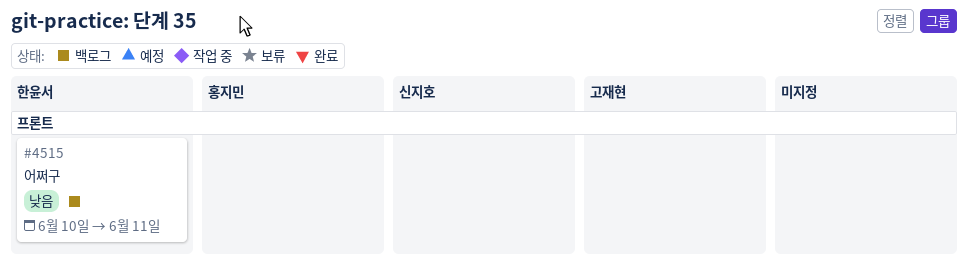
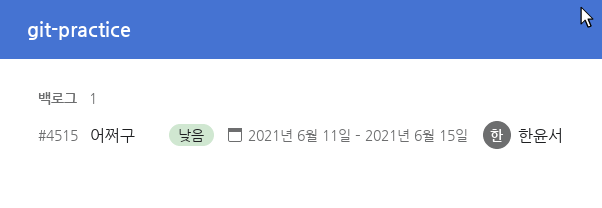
#4515, start: Jun 10 -> Jun 11
#4515, due: Jun 11 -> Jun 15

